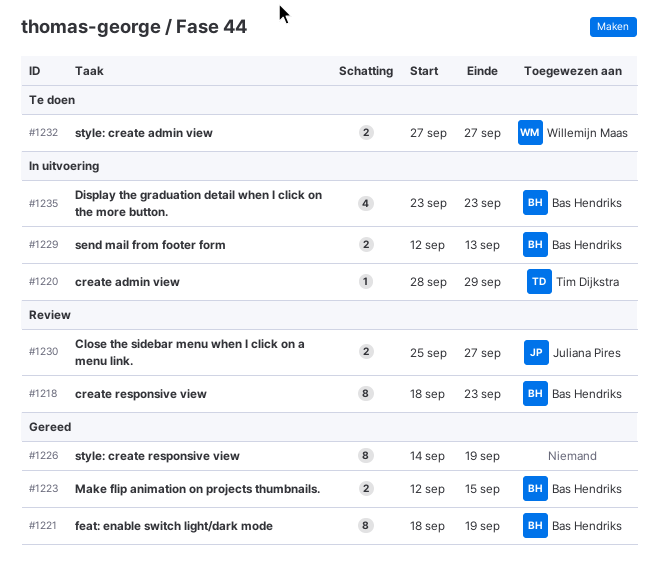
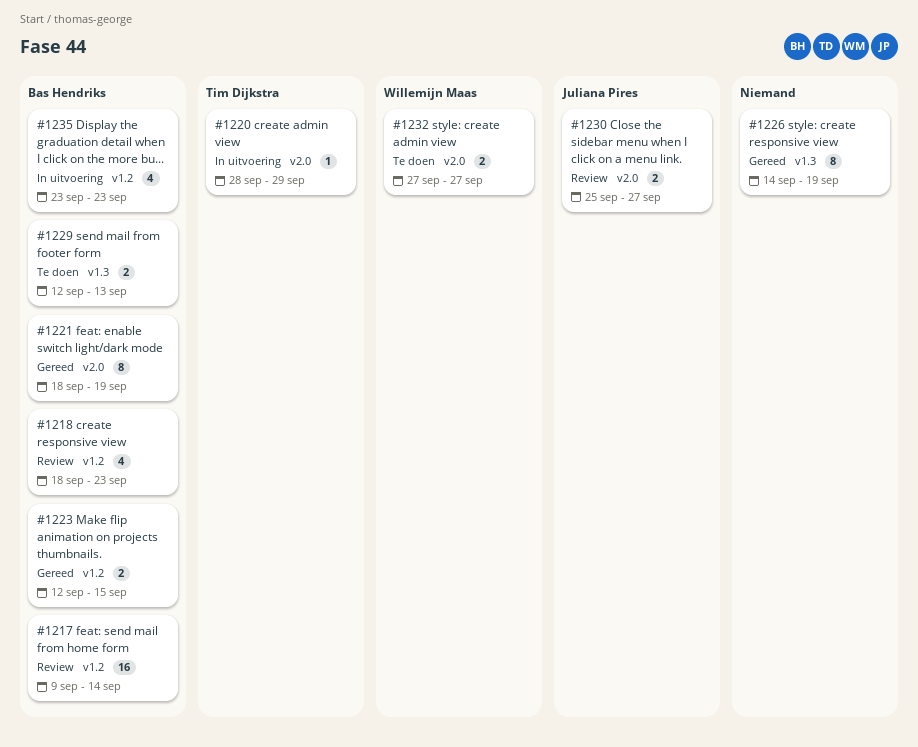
#1217: none -> present
#1218, estimate: 8 -> 4
#1229, status: In uitvoering -> Te doen

